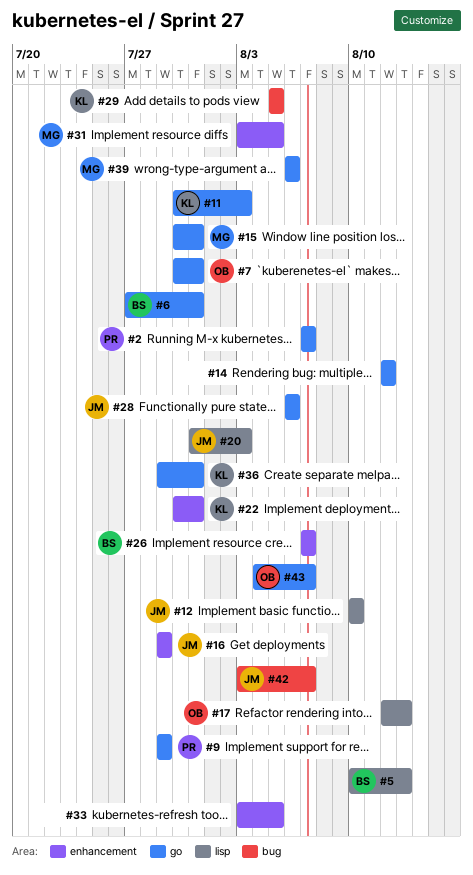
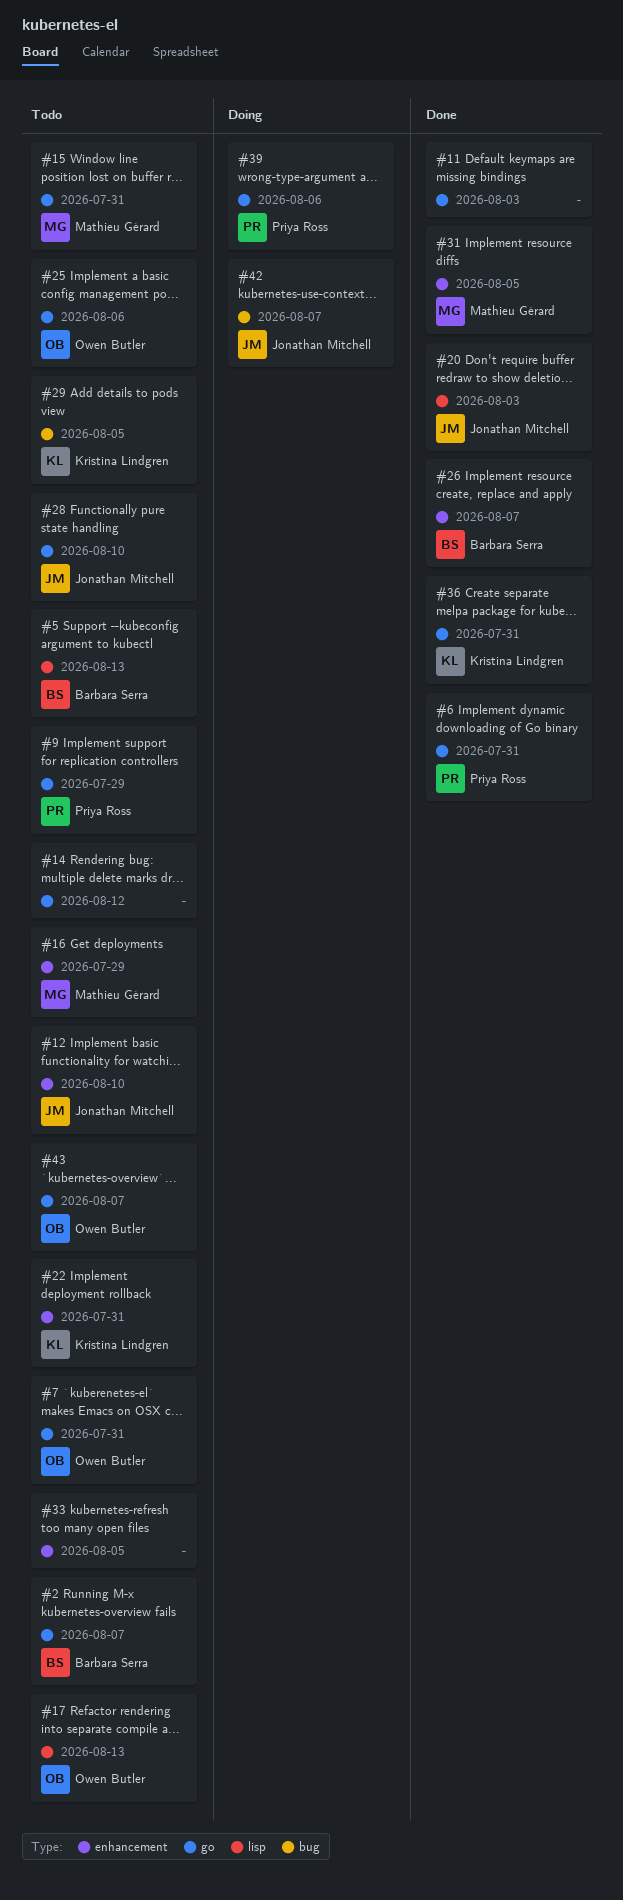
#2, owner: Priya Ross -> Barbara Serra
#6, owner: Barbara Serra -> Priya Ross
#11, owner: Kristina Lindgren -> none
#12, label: lisp -> enhancement
#16, owner: Jonathan Mitchell -> Mathieu Gérard
#25: none -> present
#28, due: Aug 6 -> Aug 10
#39, owner: Mathieu Gérard -> Priya Ross

